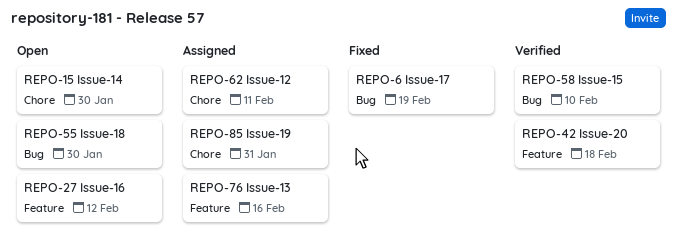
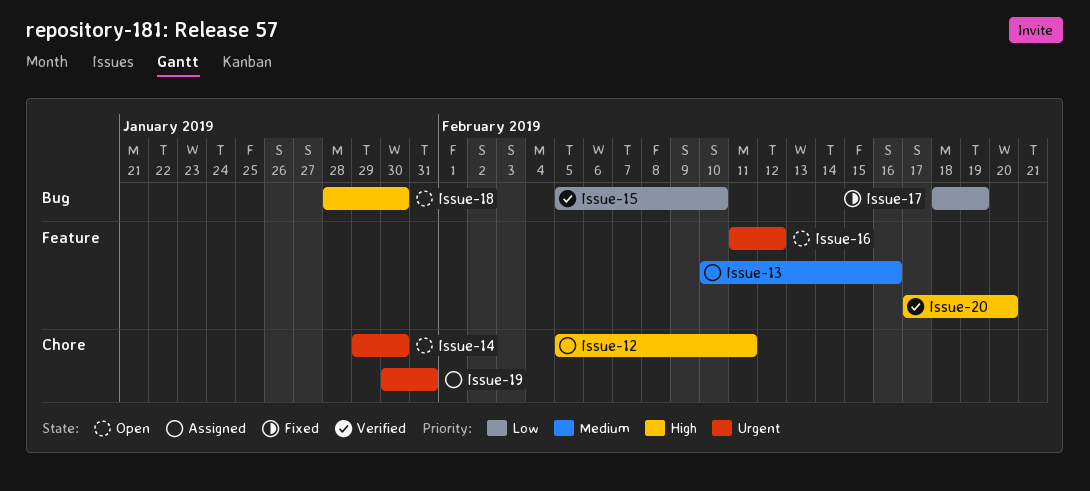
Issue-20, due: Feb 18 -> Feb 20

